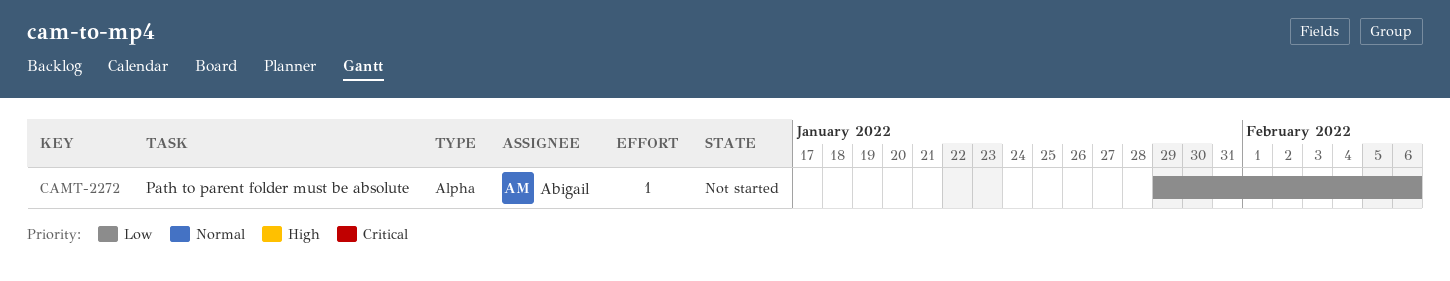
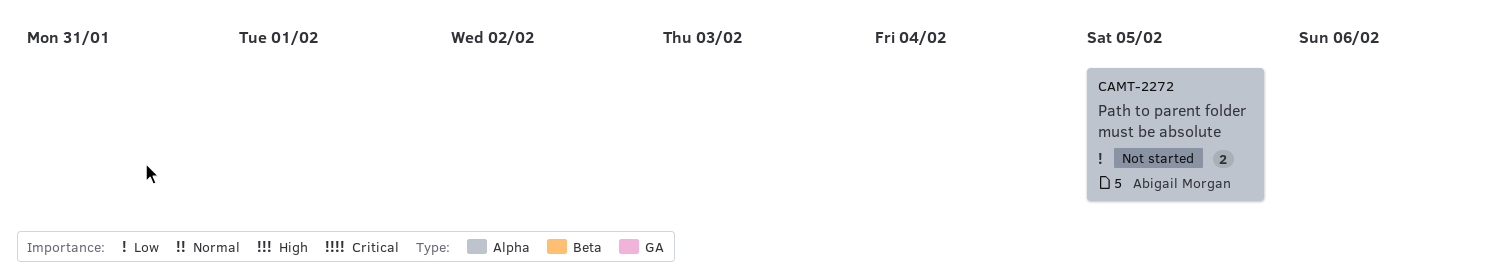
CAMT-2272, estimate: 1 -> 2
CAMT-2272, due: Feb 6 -> Feb 5

